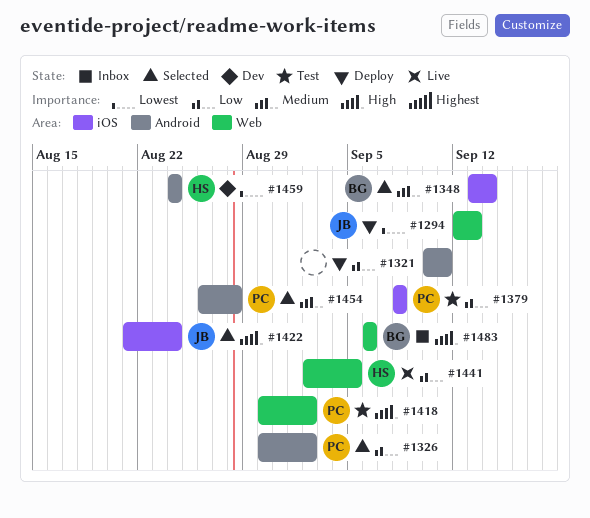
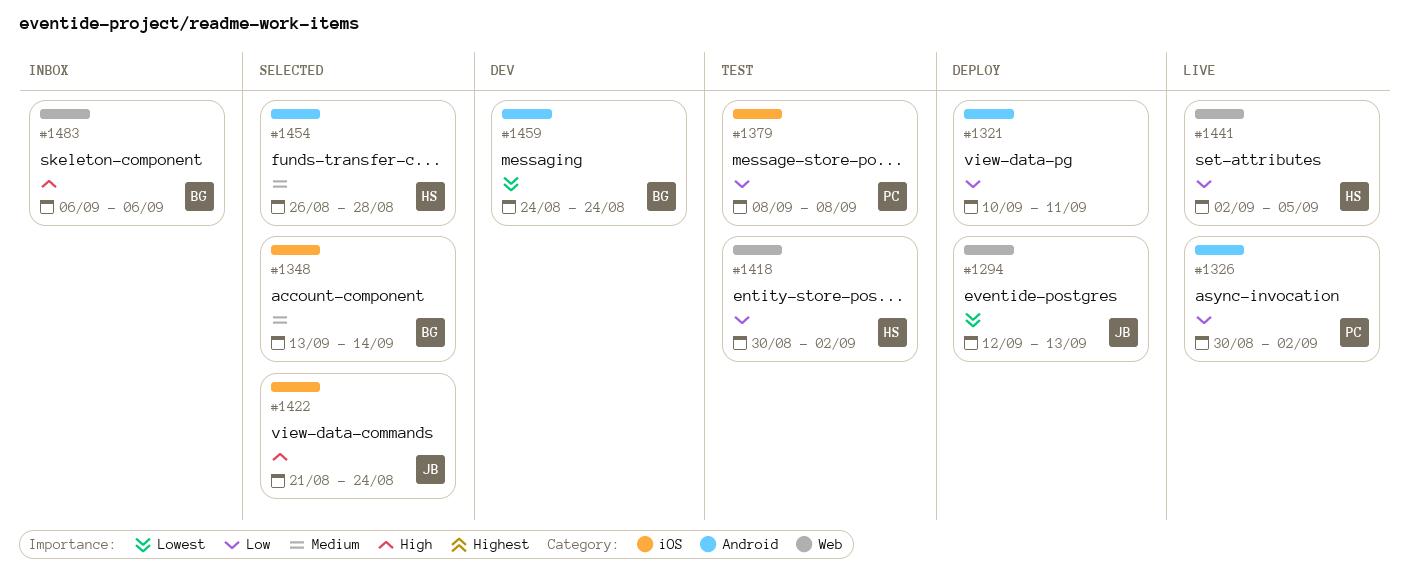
#1326, status: Selected -> Live
#1418, owner: PC -> HS
#1418, priority: High -> Low
#1454, owner: PC -> HS
#1459, owner: HS -> BG

